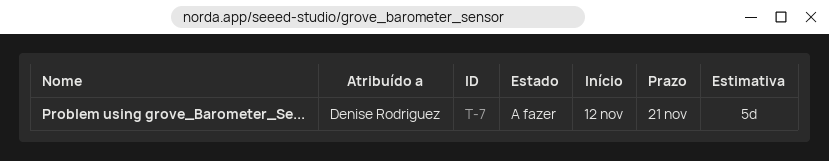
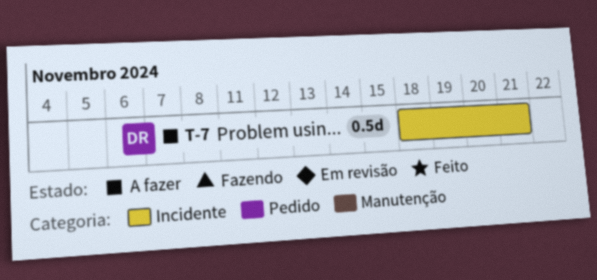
T-7, estimate: 5d -> 0.5d
T-7, start: Nov 12 -> Nov 18

